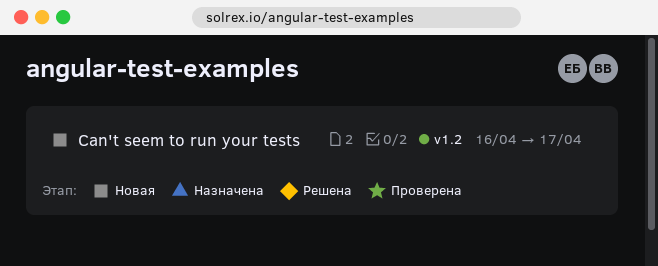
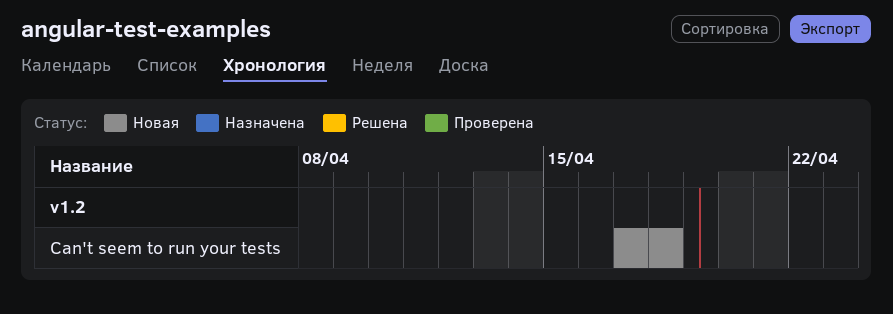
Can't seem to run your tests, start: Apr 16 -> Apr 17
Can't seem to run your tests, due: Apr 17 -> Apr 18

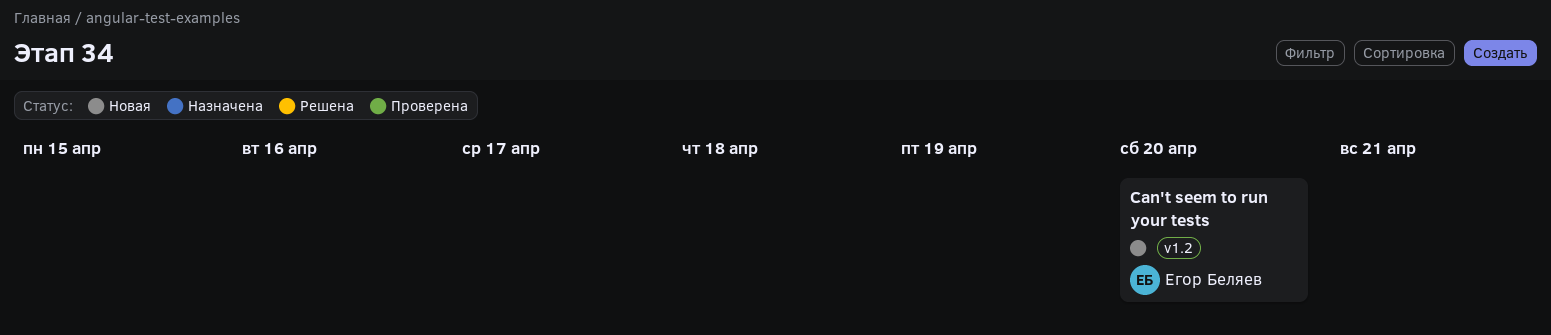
Can't seem to run your tests, due: Apr 18 -> Apr 20

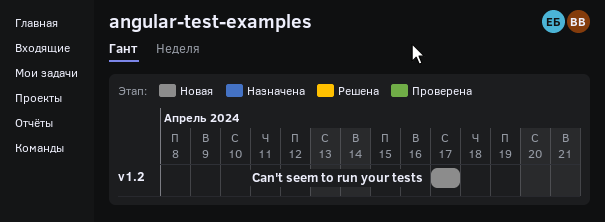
Can't seem to run your tests, due: Apr 20 -> Apr 17

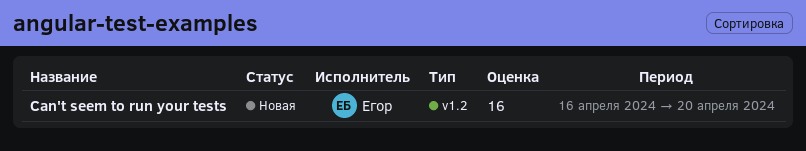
Can't seem to run your tests, start: Apr 17 -> Apr 16
Can't seem to run your tests, due: Apr 17 -> Apr 20

